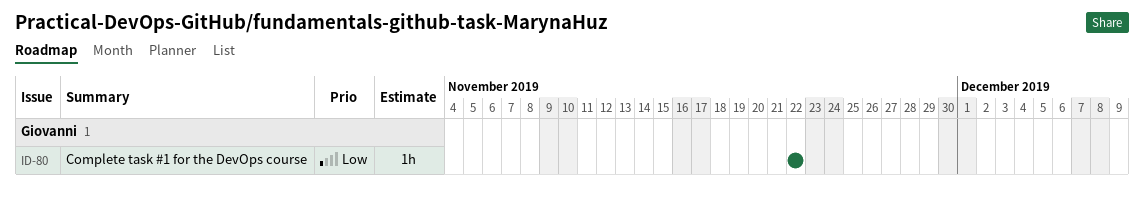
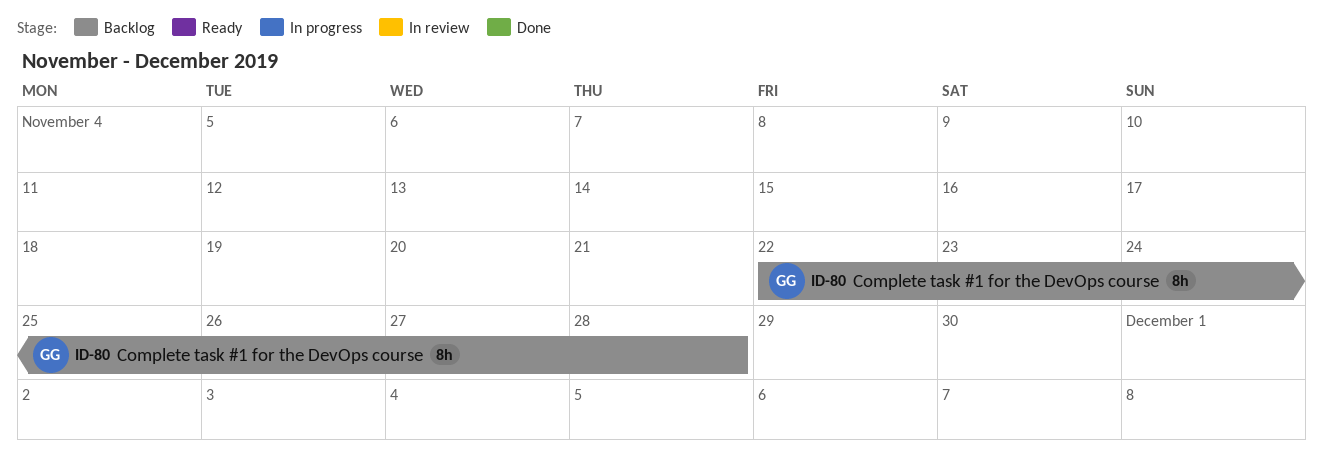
ID-80, estimate: 1h -> 8h
ID-80, due: Nov 22 -> Nov 28

